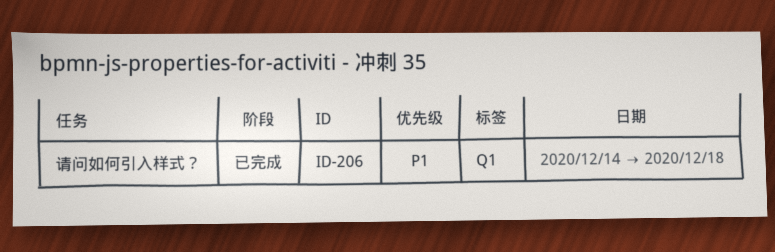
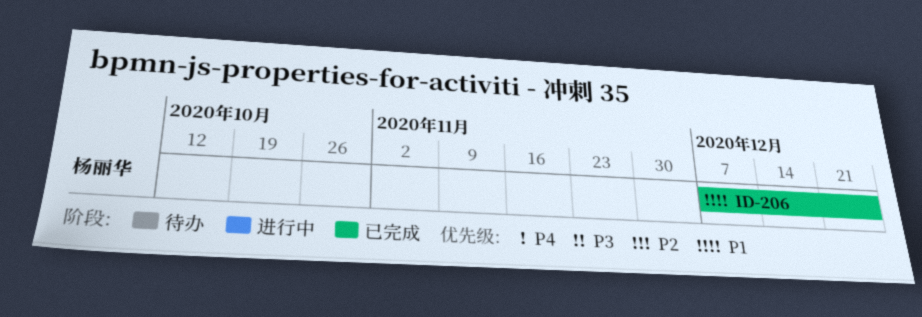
ID-206, start: Dec 14 -> Dec 7
ID-206, due: Dec 18 -> Dec 25

